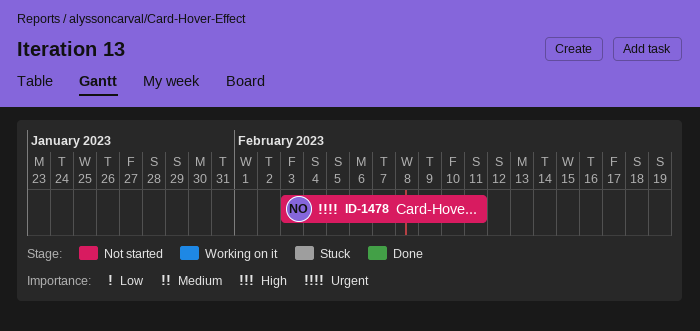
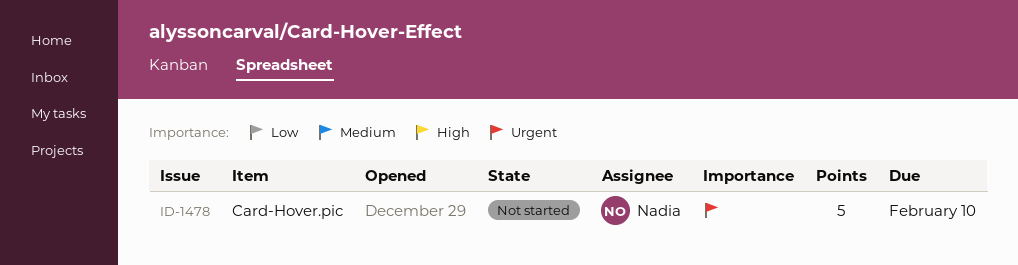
ID-1478, due: Feb 11 -> Feb 10

